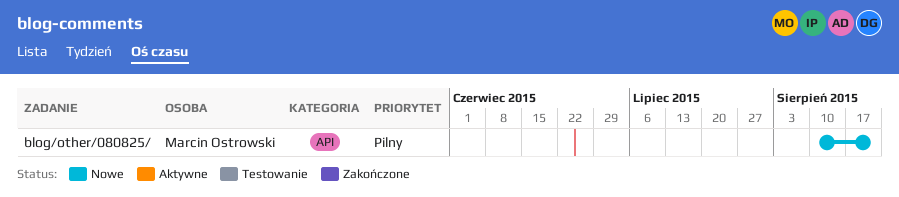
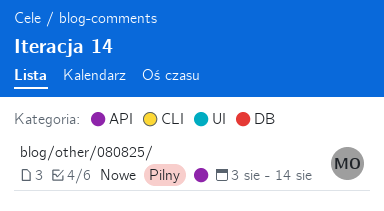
blog/other/080825/, start: Aug 10 -> Aug 3
blog/other/080825/, due: Aug 21 -> Aug 14

